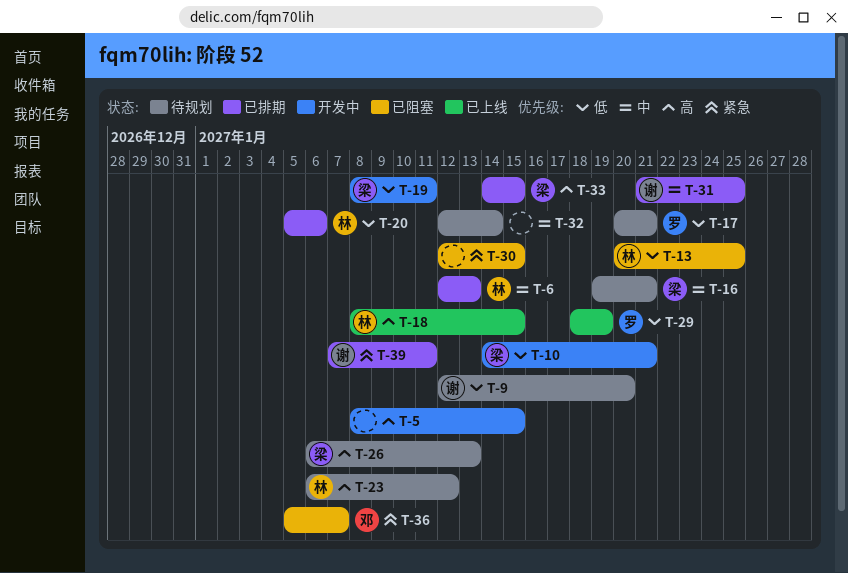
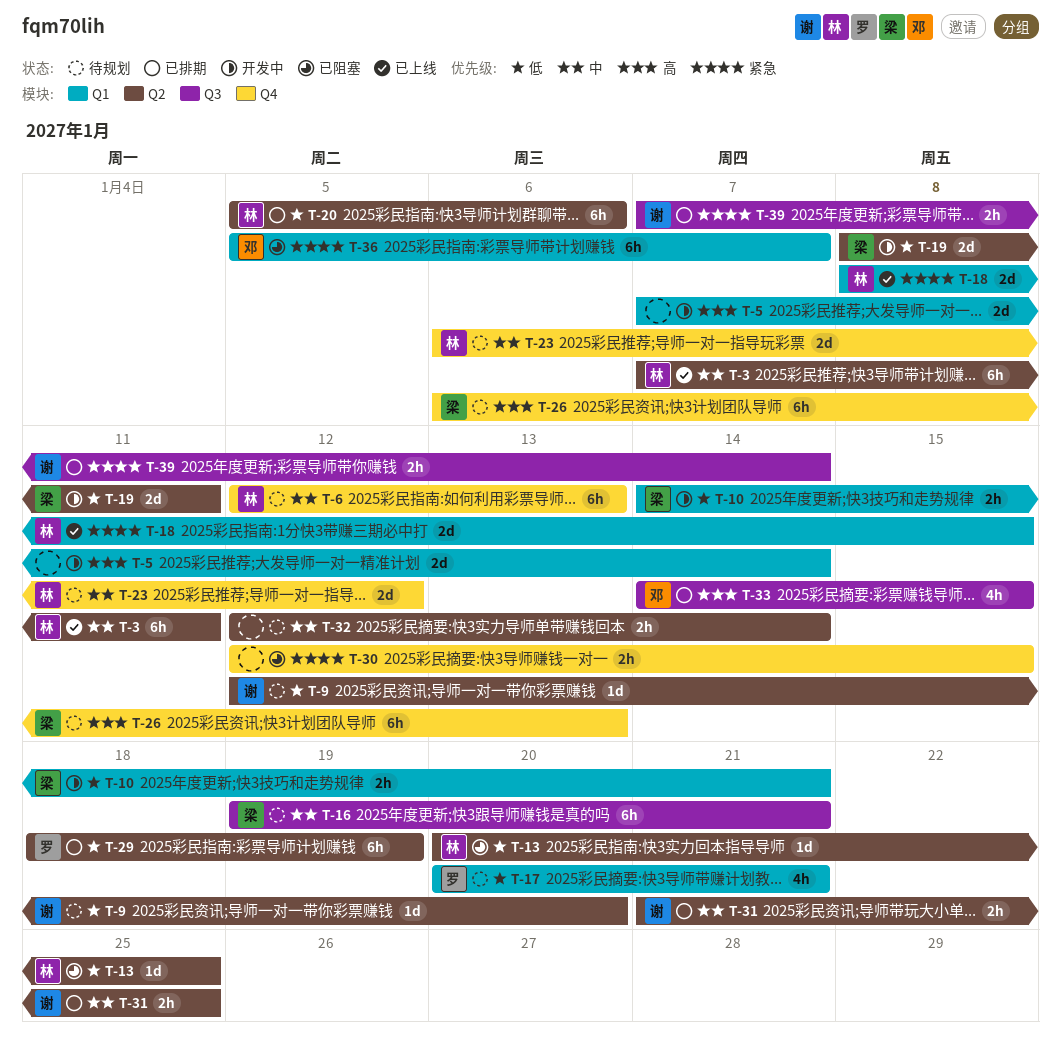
T-3: none -> present
T-5, start: Jan 8 -> Jan 7
T-5, due: Jan 15 -> Jan 14
T-6, status: 已排期 -> 待规划
T-18, priority: 高 -> 紧急
T-23, priority: 高 -> 中
T-29, status: 已上线 -> 已排期
T-33, owner: 梁 -> 邓
T-39, due: Jan 11 -> Jan 14

